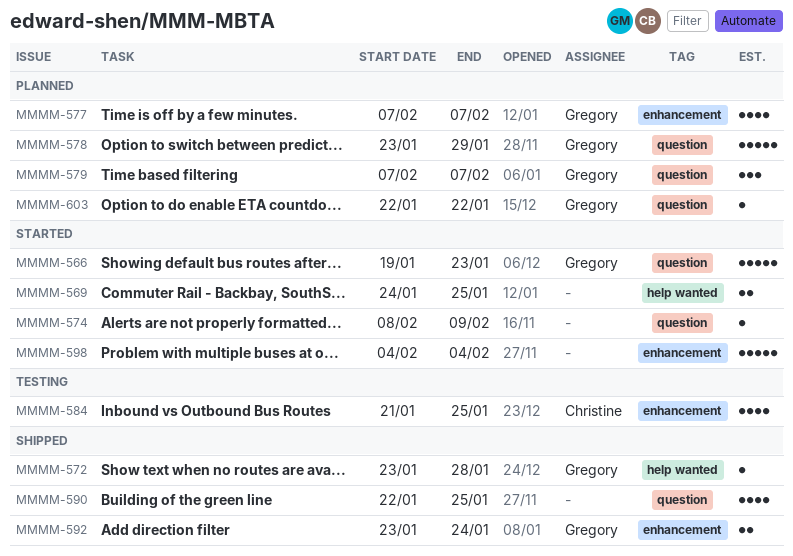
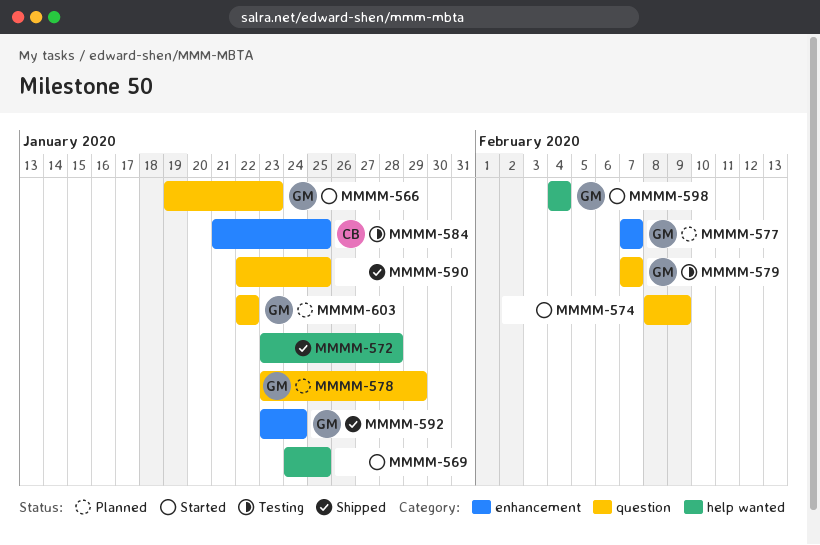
MMMM-572, owner: Gregory -> none
MMMM-579, status: Planned -> Testing
MMMM-598, owner: none -> Gregory
MMMM-598, label: enhancement -> help wanted

